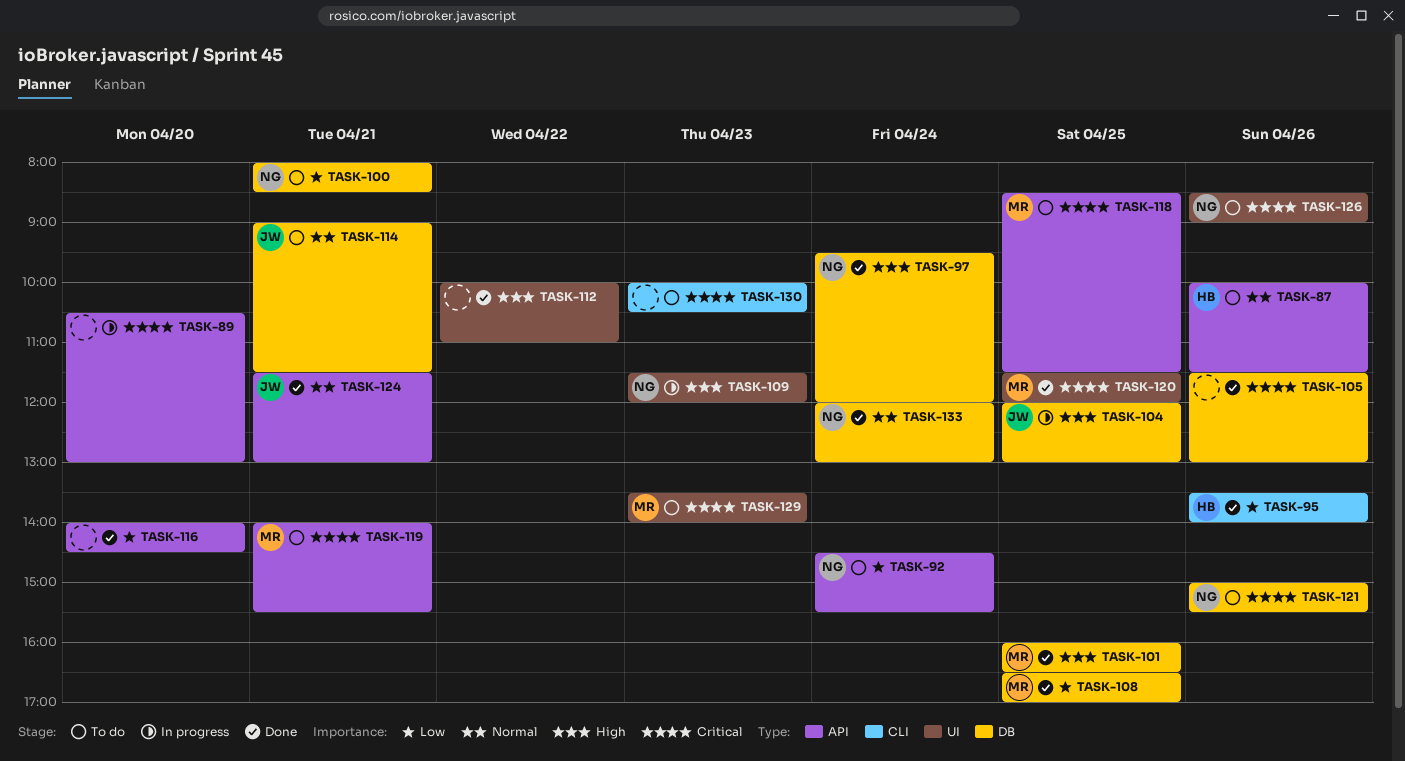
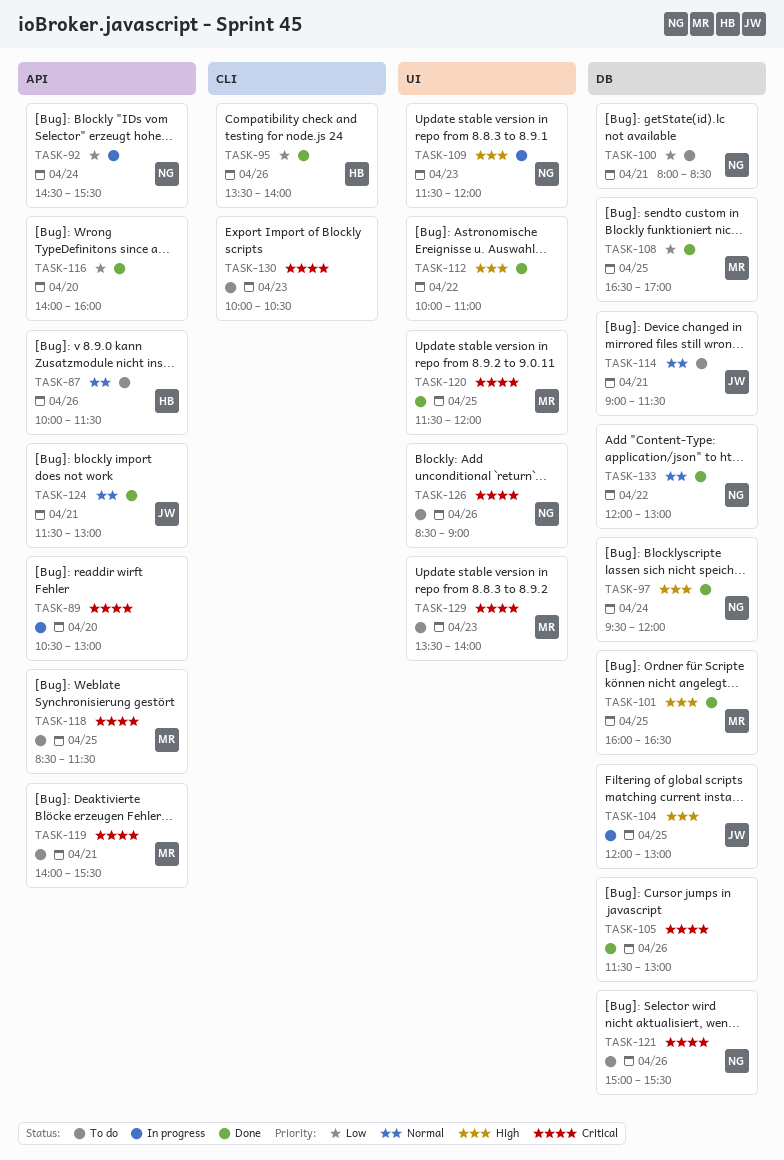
TASK-92, status: To do -> In progress
TASK-116, ends: 14:30 -> 16:00
TASK-133, day: Apr 24 -> Apr 22

